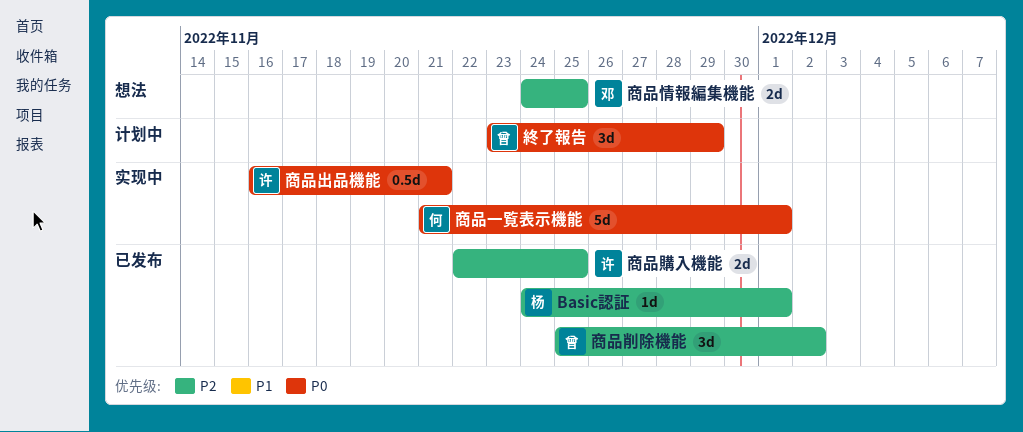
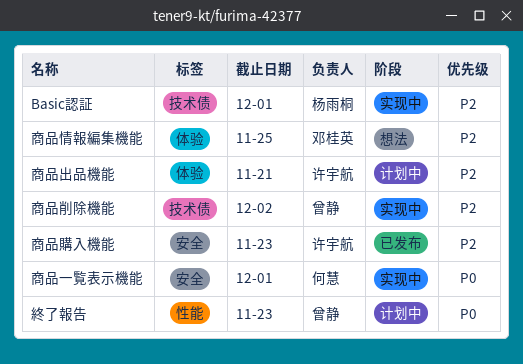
Basic認証, status: 已发布 -> 实现中
商品出品機能, status: 实现中 -> 计划中
商品出品機能, priority: P0 -> P2
商品削除機能, status: 已发布 -> 实现中
商品購入機能, due: Nov 25 -> Nov 23
終了報告, due: Nov 29 -> Nov 23

